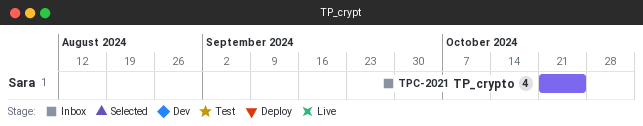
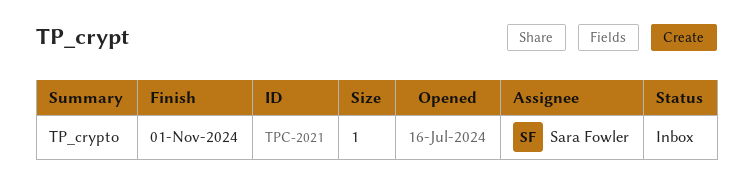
TPC-2021, estimate: 4 -> 1
TPC-2021, due: Oct 25 -> Nov 1

